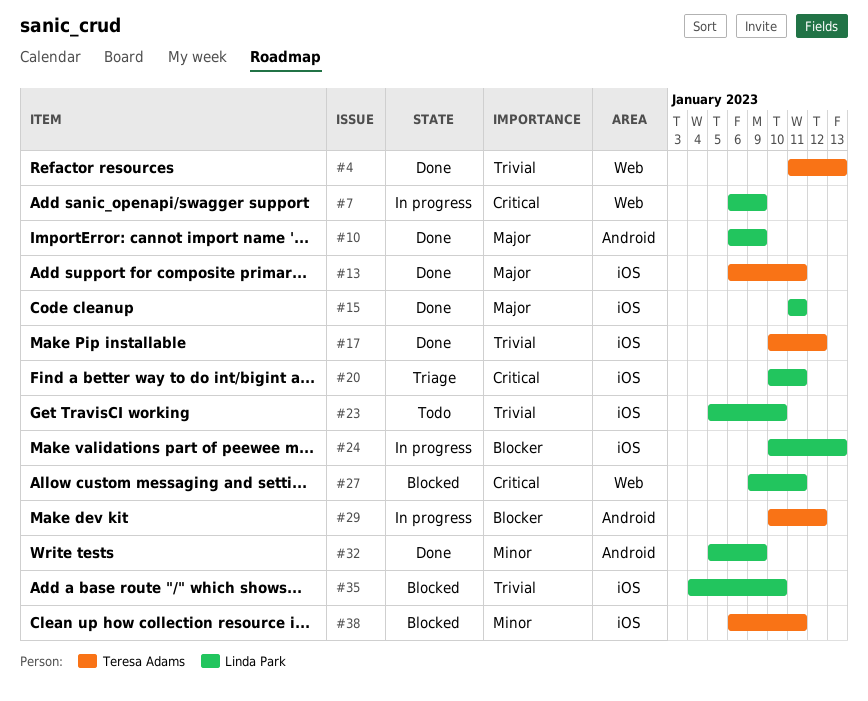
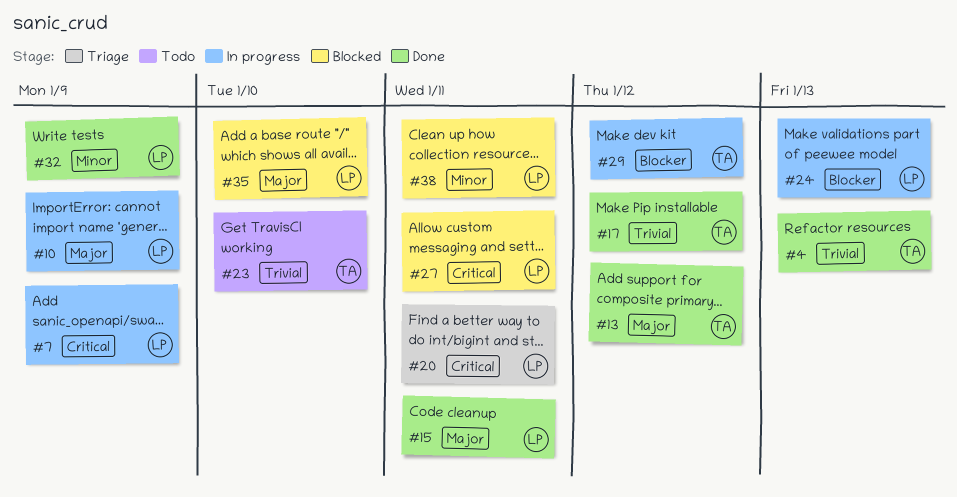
#10, status: Done -> In progress
#13, due: Jan 11 -> Jan 12
#23, owner: Linda Park -> Teresa Adams
#35, priority: Trivial -> Major
#38, owner: Teresa Adams -> Linda Park

